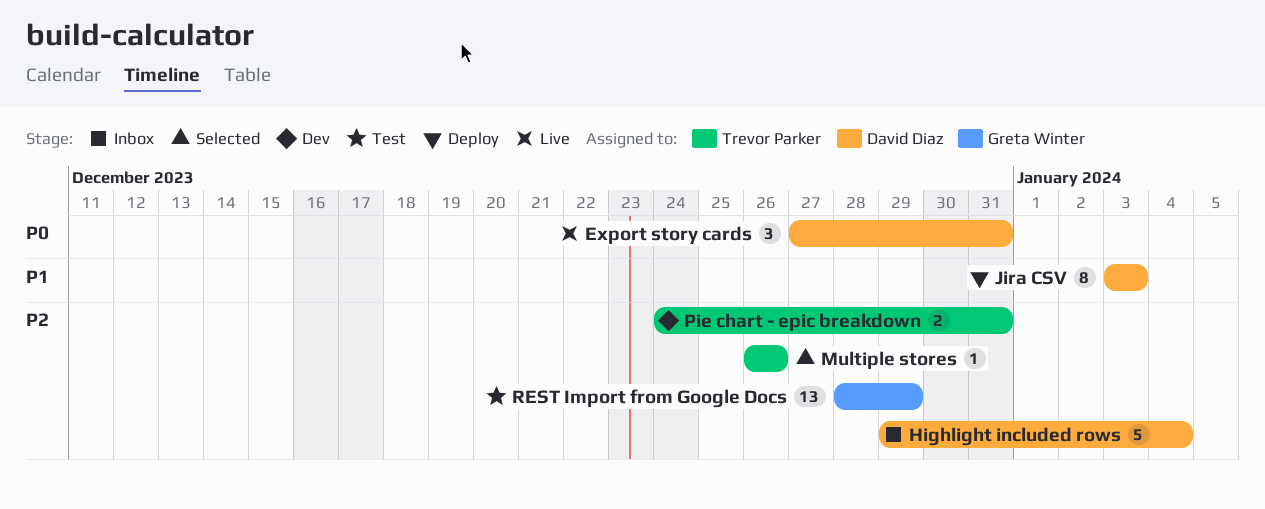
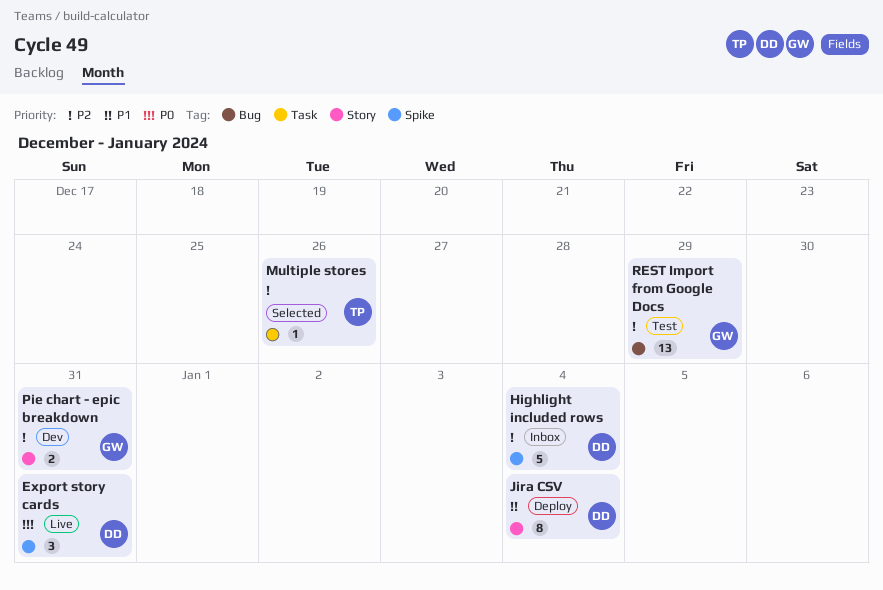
Jira CSV, due: Jan 3 -> Jan 4
Pie chart - epic breakdown, owner: Trevor Parker -> Greta Winter

